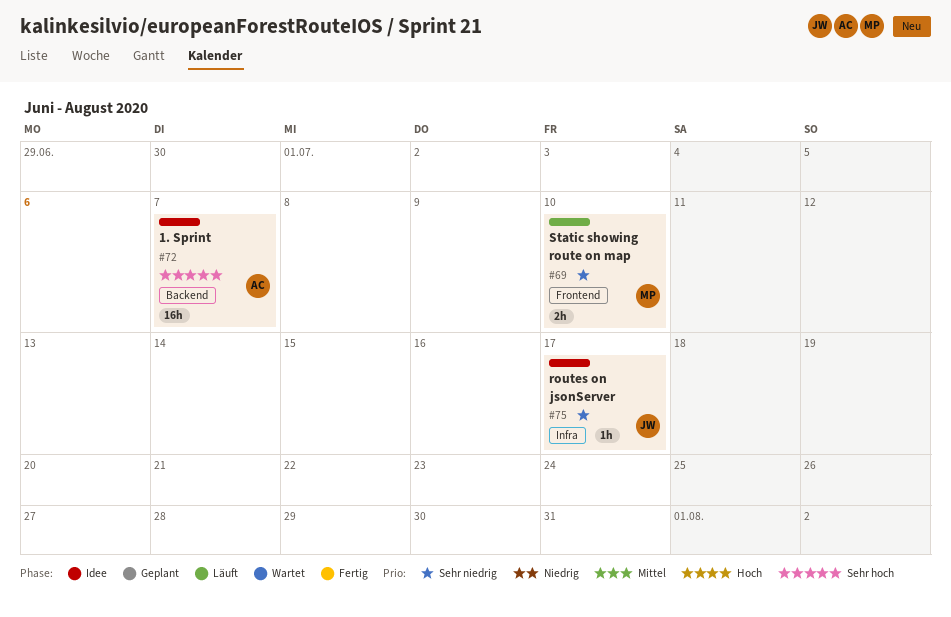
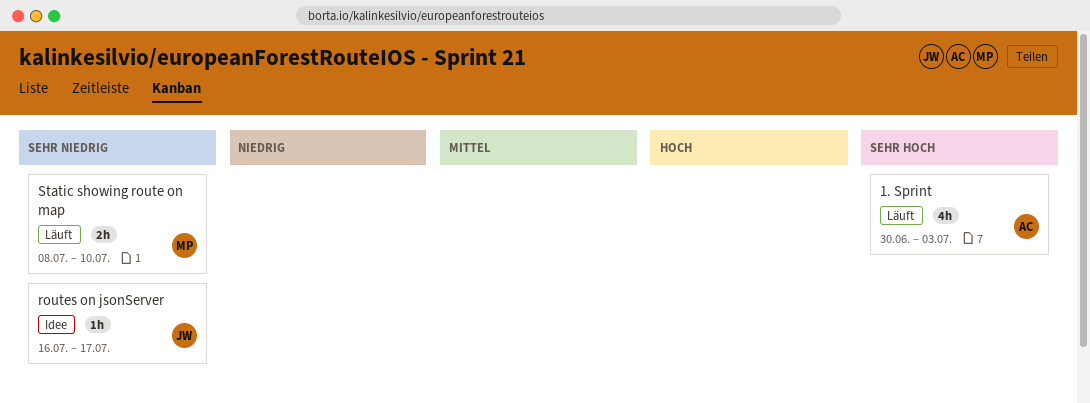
1. Sprint, status: Idee -> Läuft
1. Sprint, estimate: 16h -> 4h
1. Sprint, due: Jul 7 -> Jul 3

